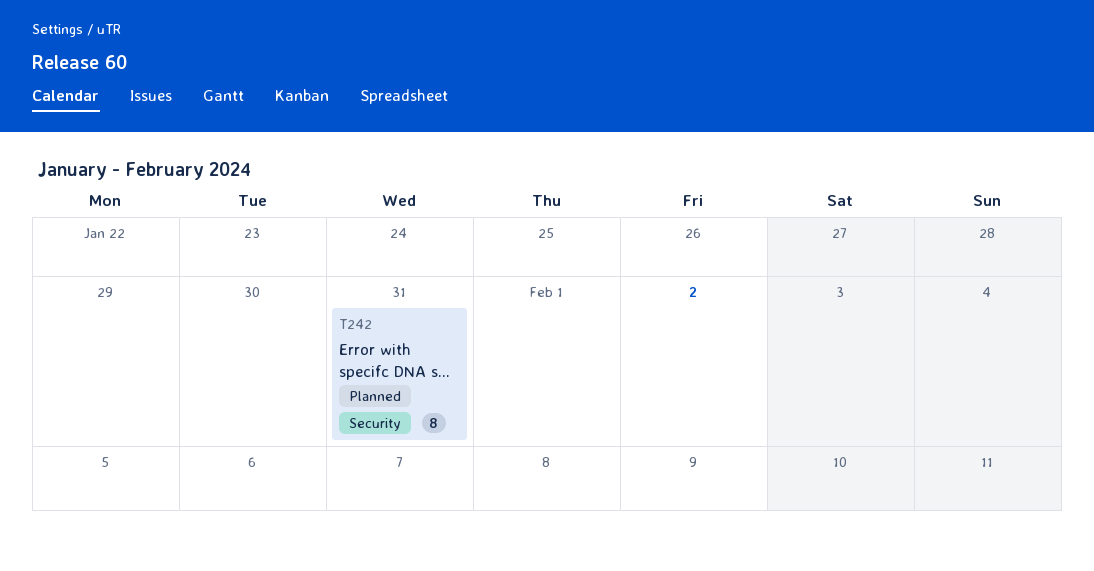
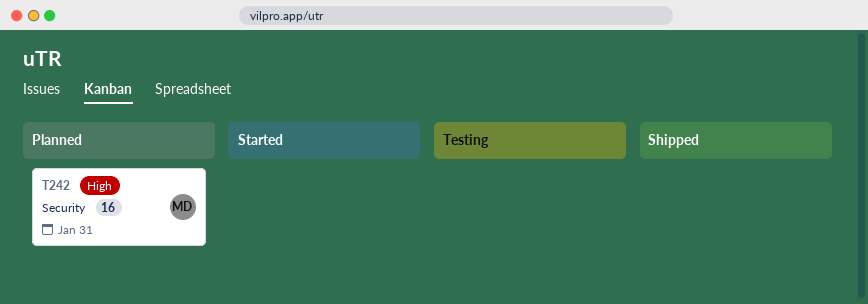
T242, estimate: 8 -> 16

